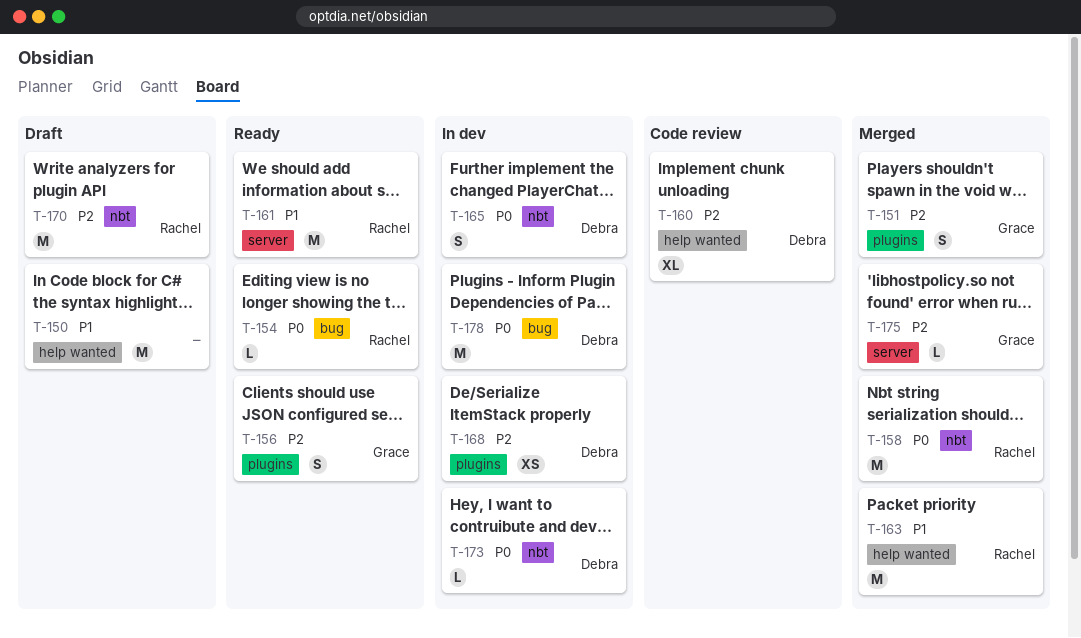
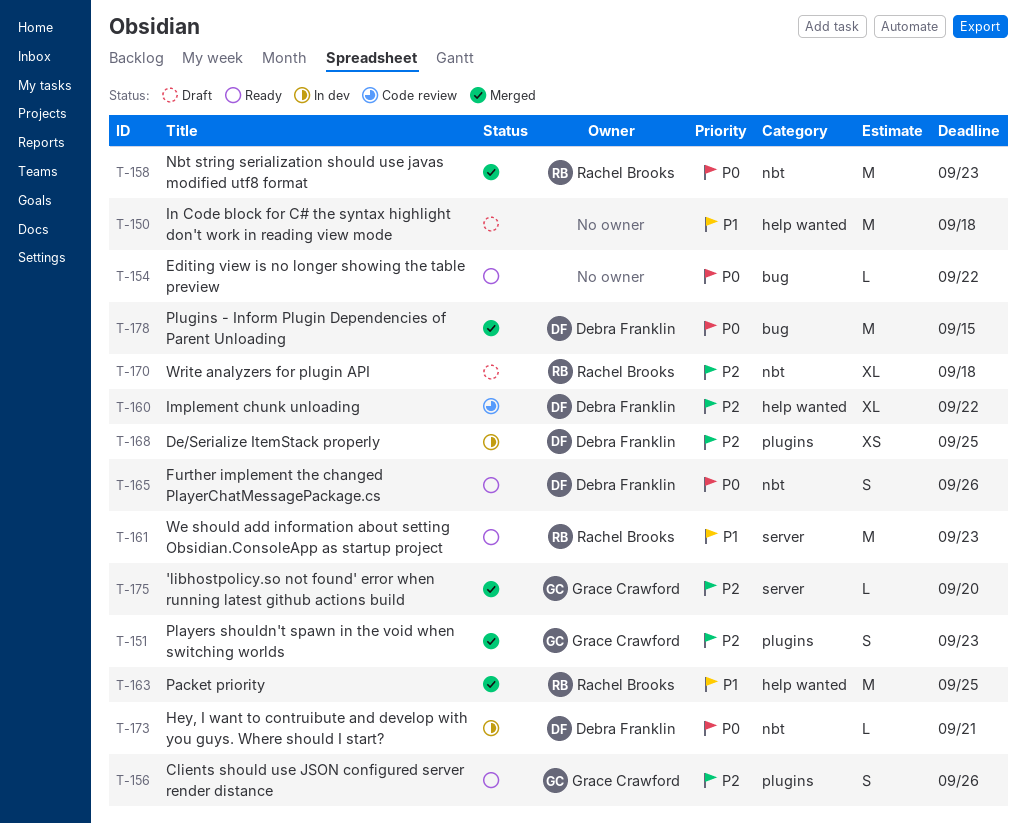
T-154, owner: Rachel Brooks -> none
T-165, status: In dev -> Ready
T-170, estimate: M -> XL
T-178, status: In dev -> Merged

